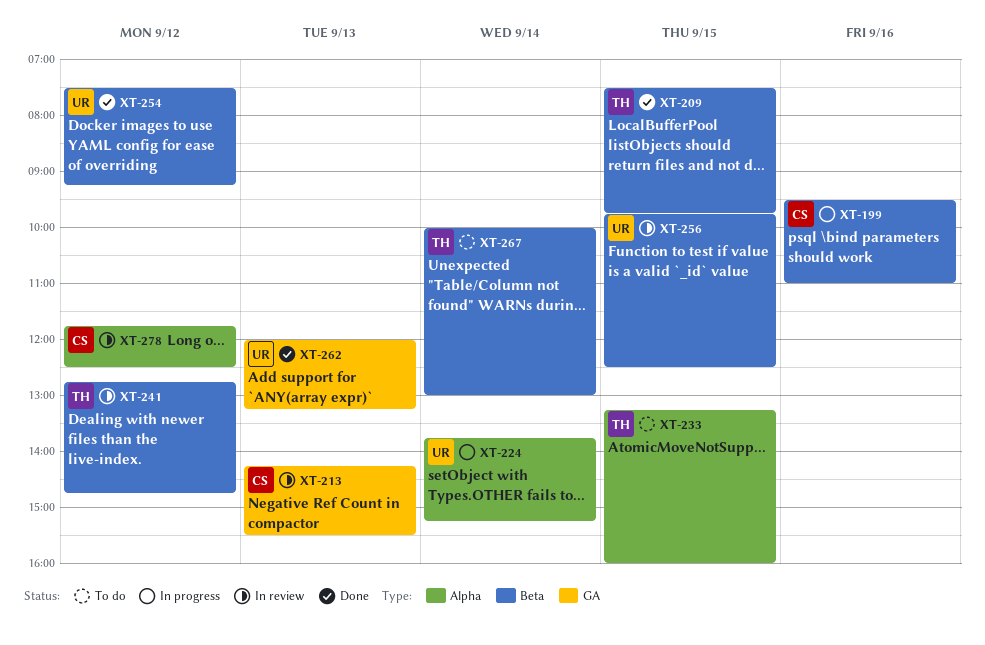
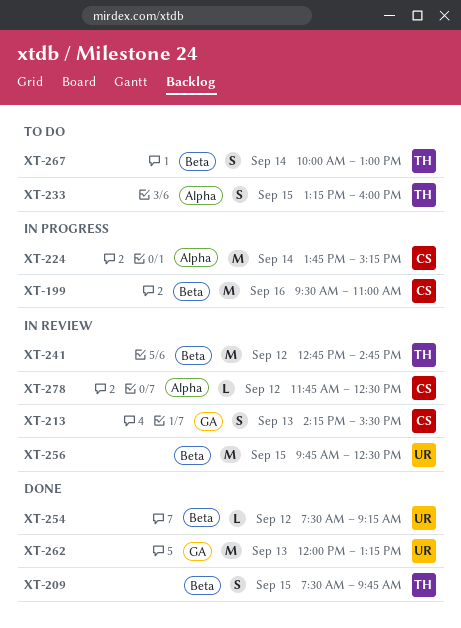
XT-224, owner: UR -> CS

